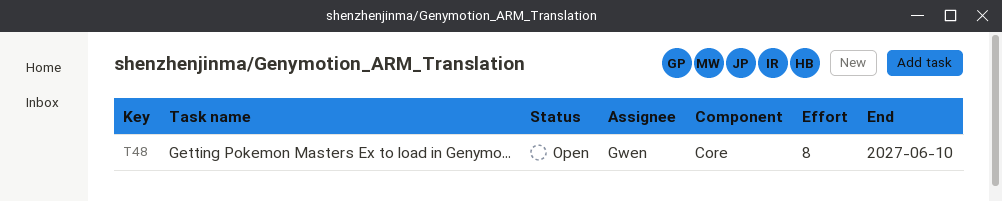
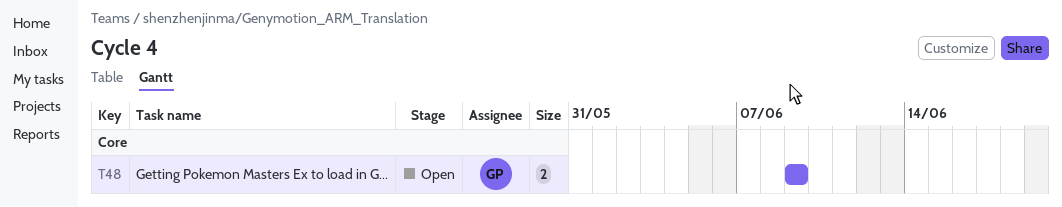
T48, estimate: 8 -> 2
T48, due: Jun 10 -> Jun 9

